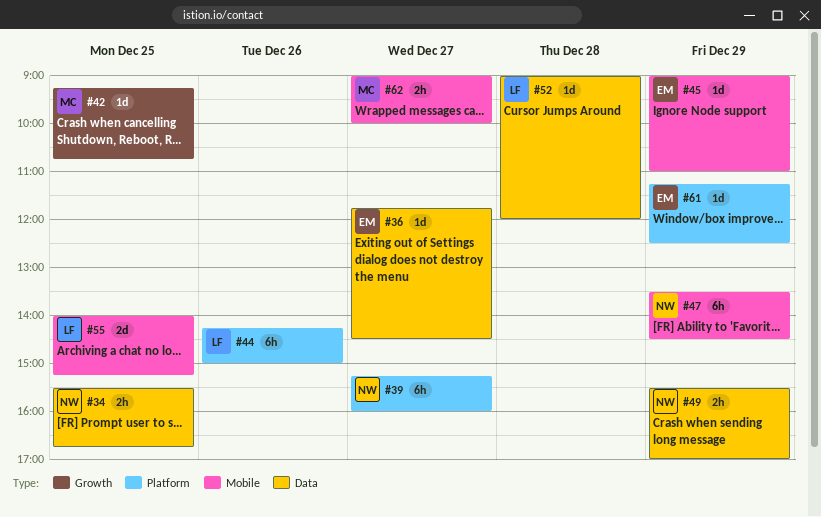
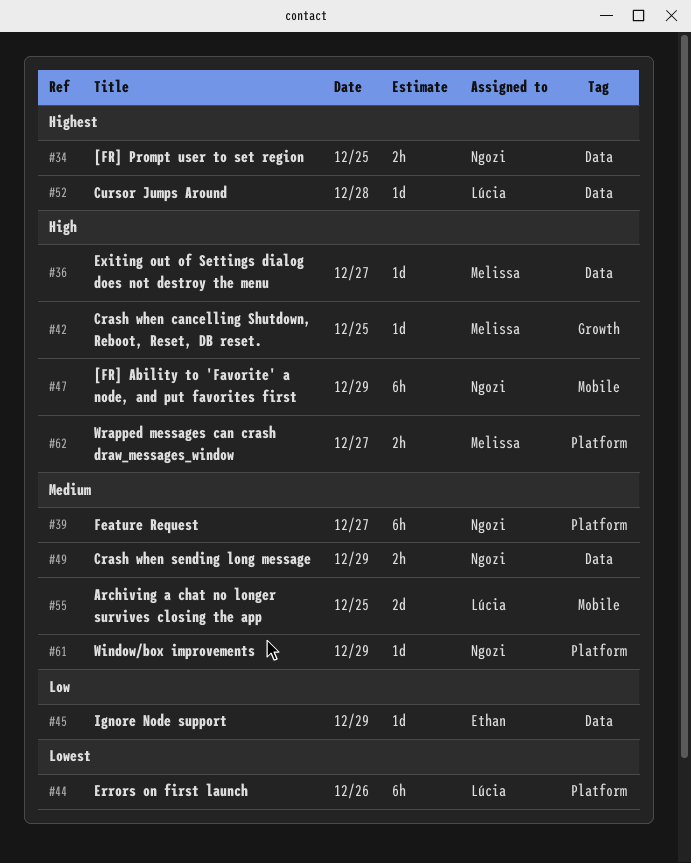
#36, owner: Ethan -> Melissa
#45, label: Mobile -> Data
#61, owner: Ethan -> Ngozi
#62, label: Mobile -> Platform

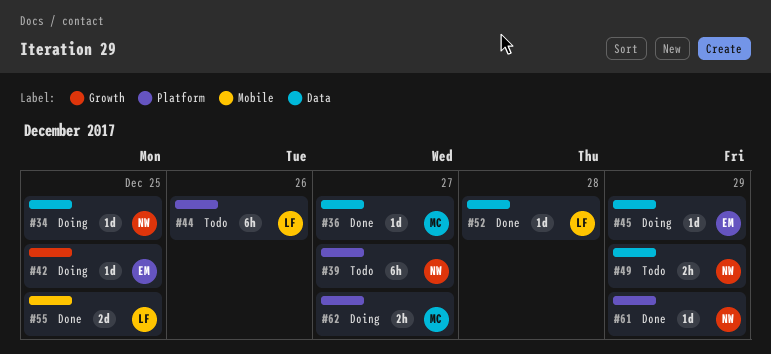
#34, estimate: 2h -> 1d
#42, owner: Melissa -> Ethan
#47: present -> none

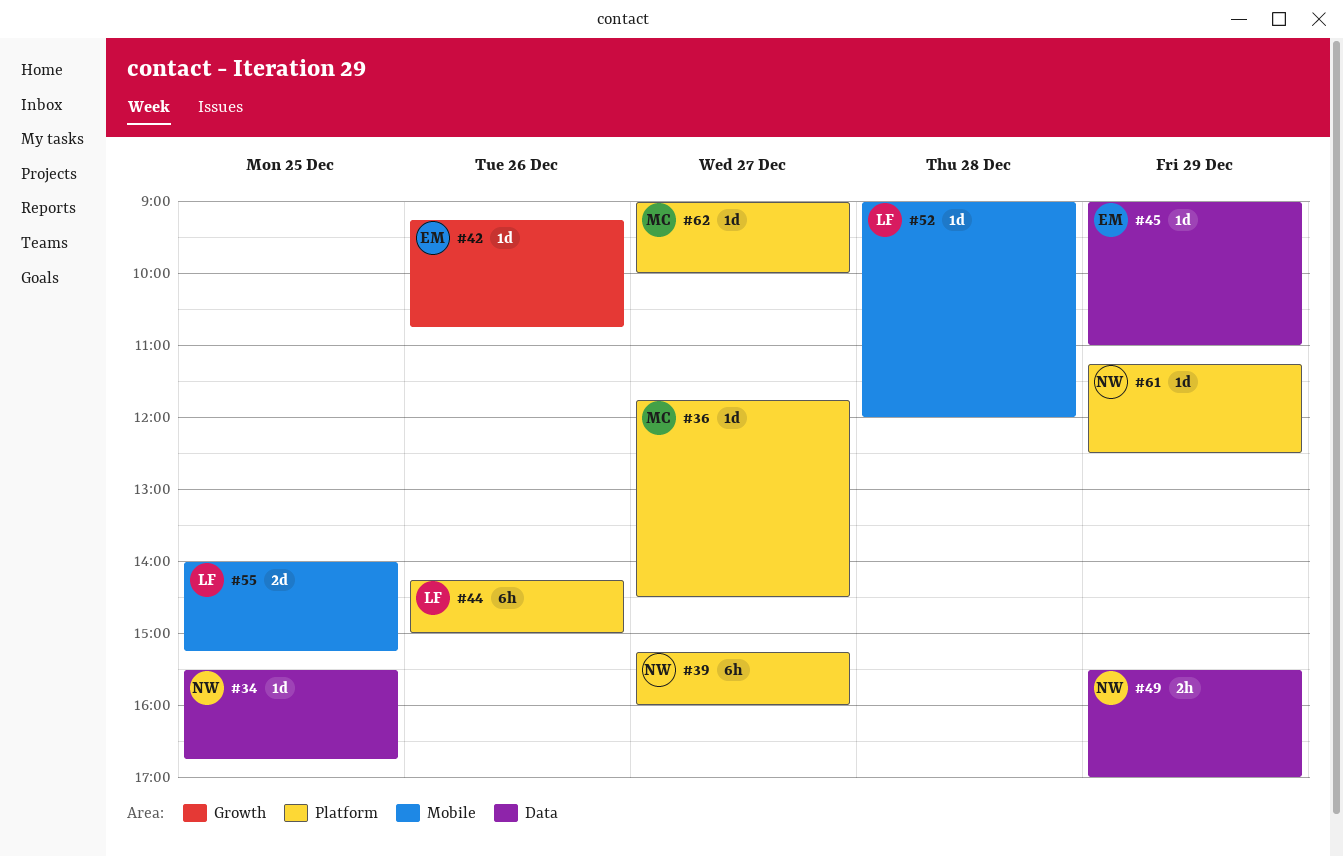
#36, label: Data -> Platform
#42, day: Dec 25 -> Dec 26
#52, label: Data -> Mobile
#62, estimate: 2h -> 1d

